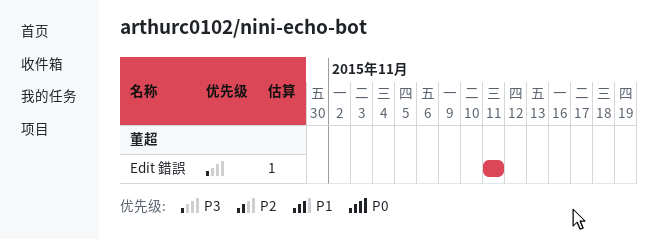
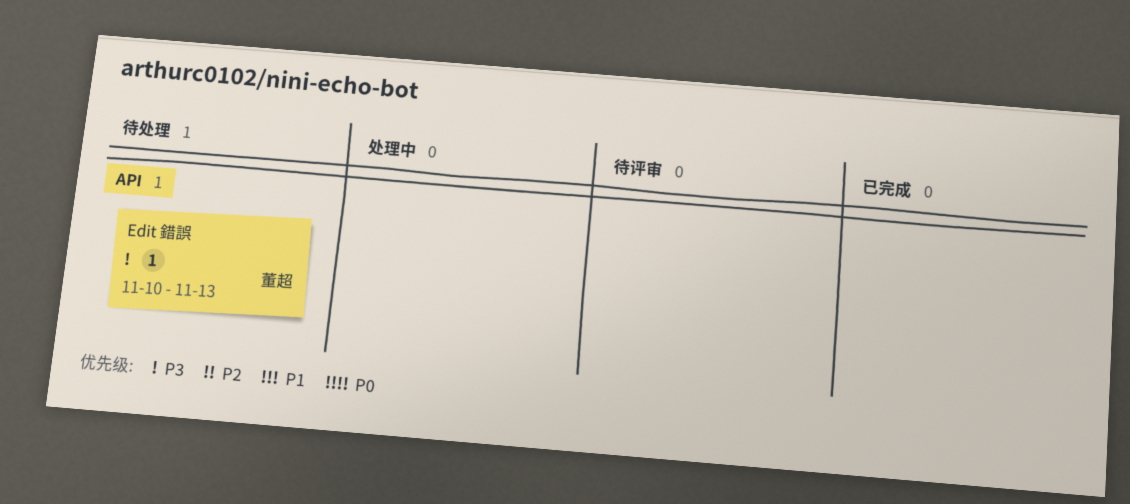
Edit 錯誤, start: Nov 11 -> Nov 10
Edit 錯誤, due: Nov 11 -> Nov 13

